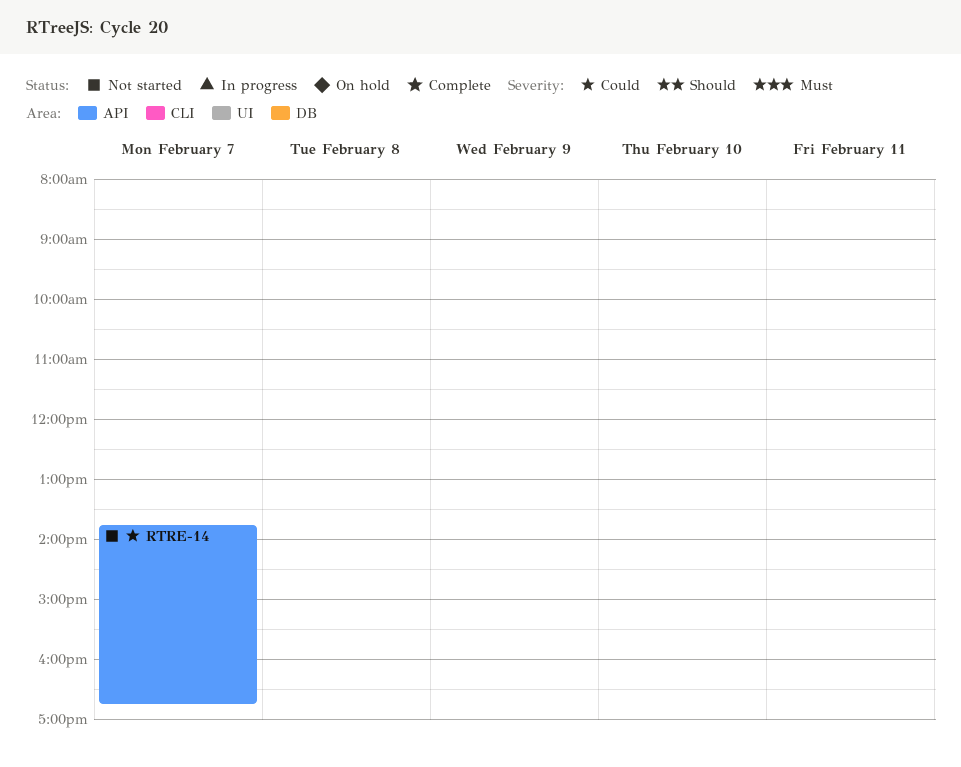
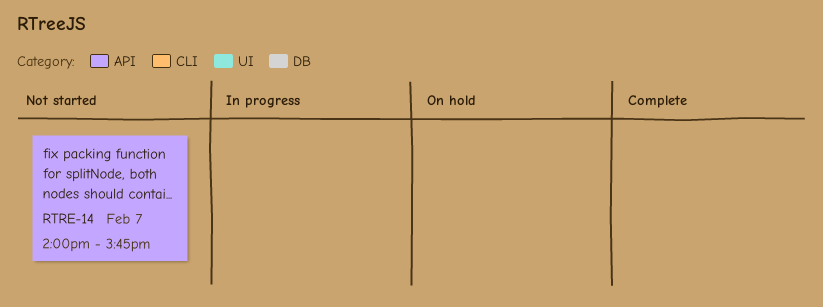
RTRE-14, begins: 13:45 -> 14:00
RTRE-14, ends: 16:45 -> 15:45

